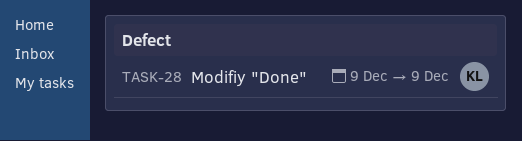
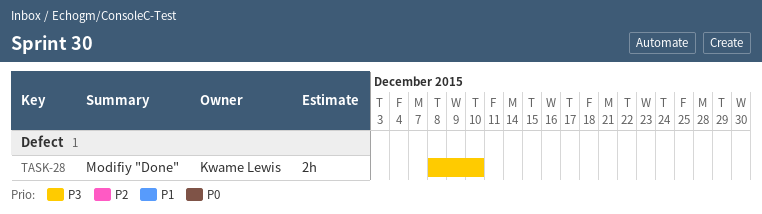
TASK-28, start: Dec 9 -> Dec 8
TASK-28, due: Dec 9 -> Dec 10

